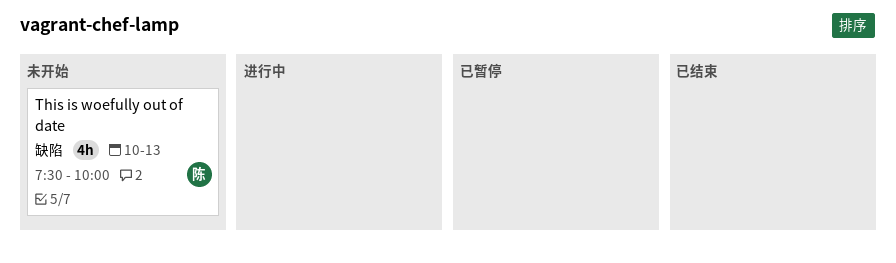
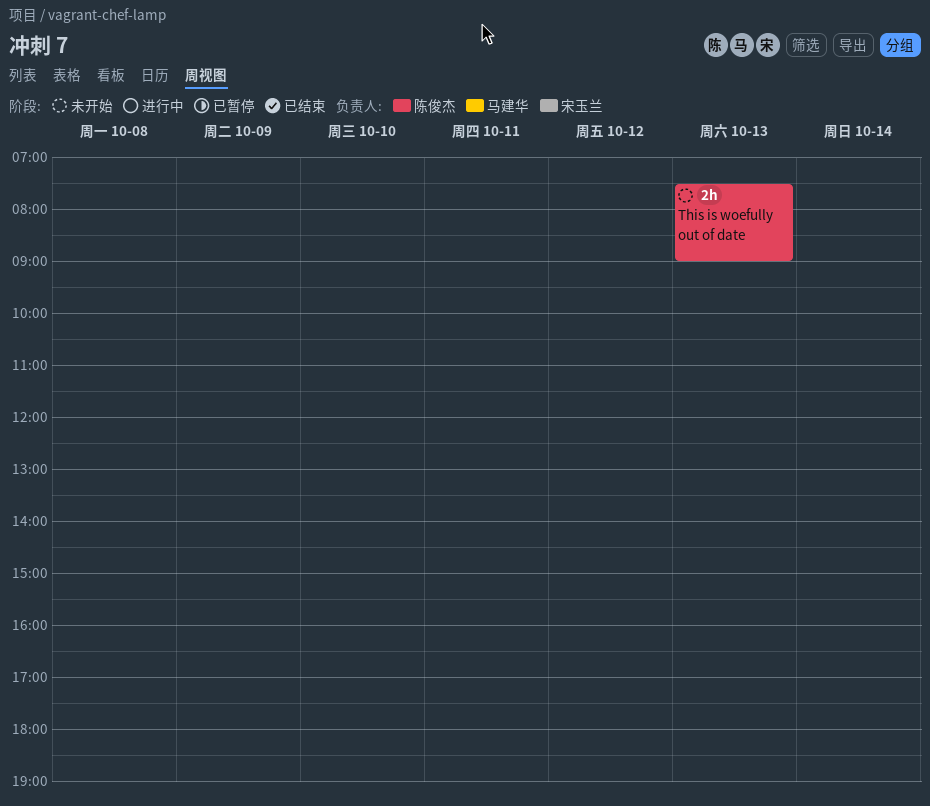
This is woefully out of date, estimate: 4h -> 2h
This is woefully out of date, ends: 10:00 -> 09:00

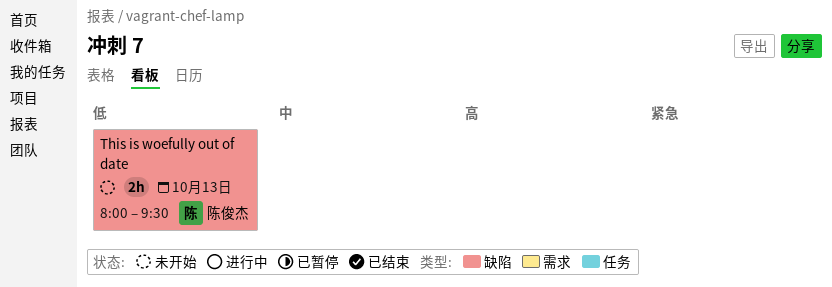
This is woefully out of date, begins: 07:30 -> 08:00
This is woefully out of date, ends: 09:00 -> 09:30

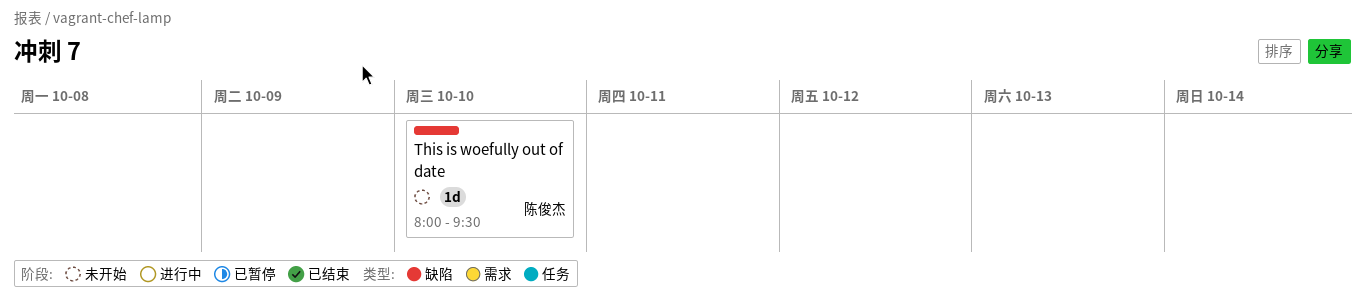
This is woefully out of date, estimate: 2h -> 1d
This is woefully out of date, day: Oct 13 -> Oct 10

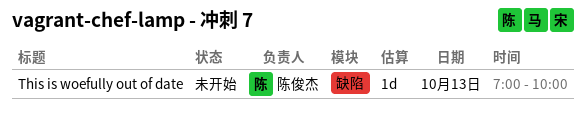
This is woefully out of date, day: Oct 10 -> Oct 13
This is woefully out of date, begins: 08:00 -> 07:00
This is woefully out of date, ends: 09:30 -> 10:00

